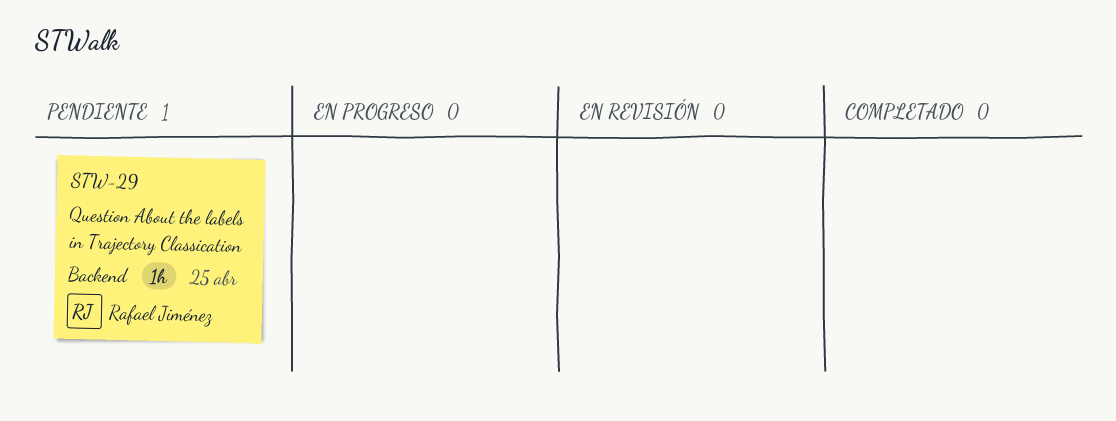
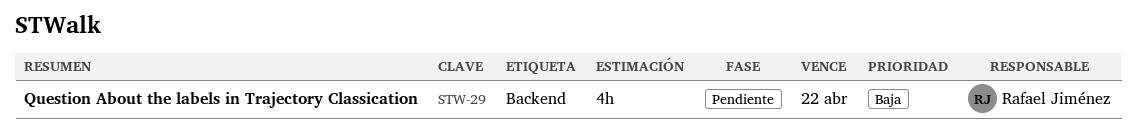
STW-29, estimate: 1h -> 4h
STW-29, due: Apr 25 -> Apr 22

